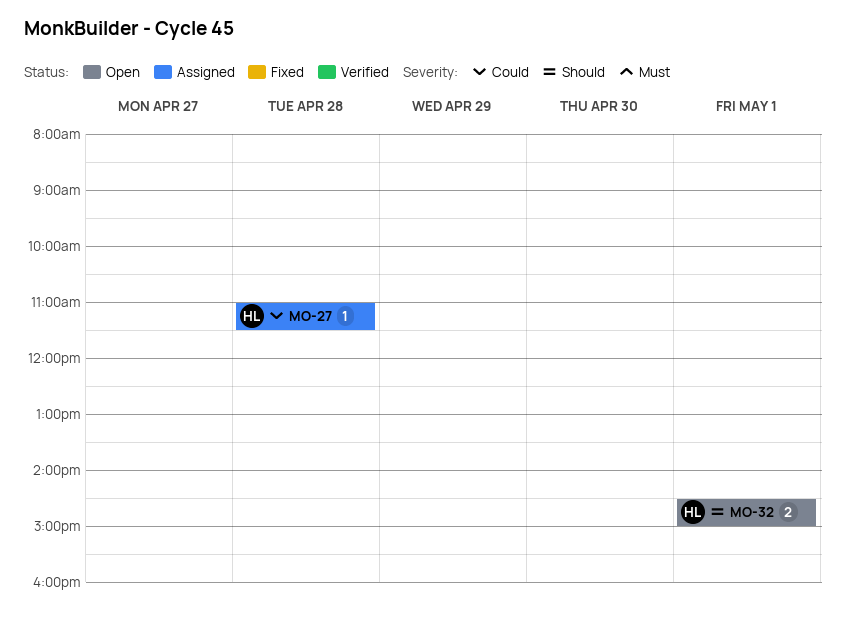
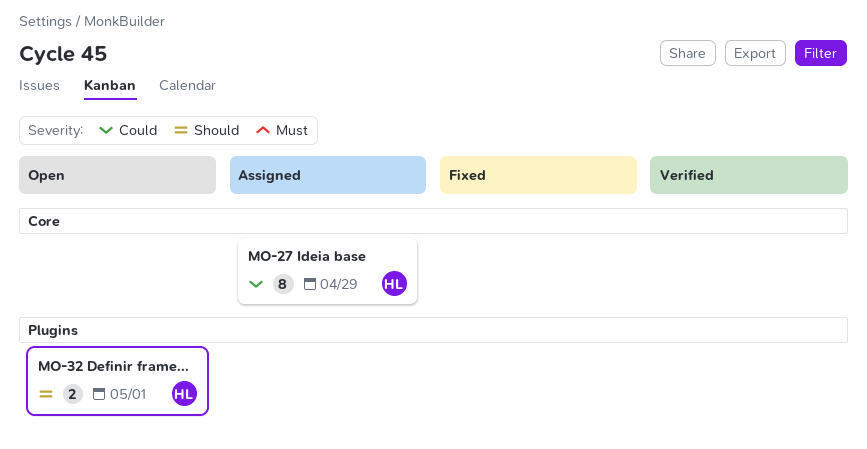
MO-27, estimate: 1 -> 8
MO-27, day: Apr 28 -> Apr 29

